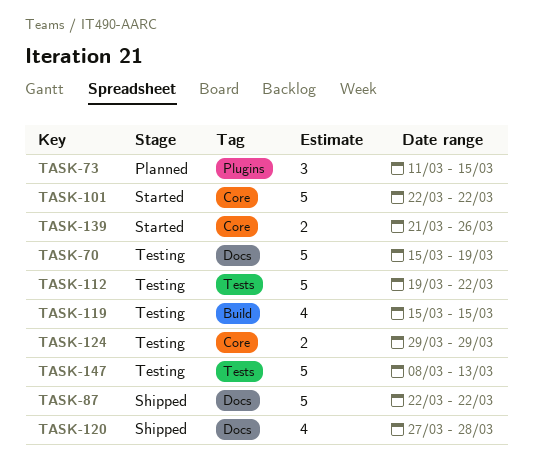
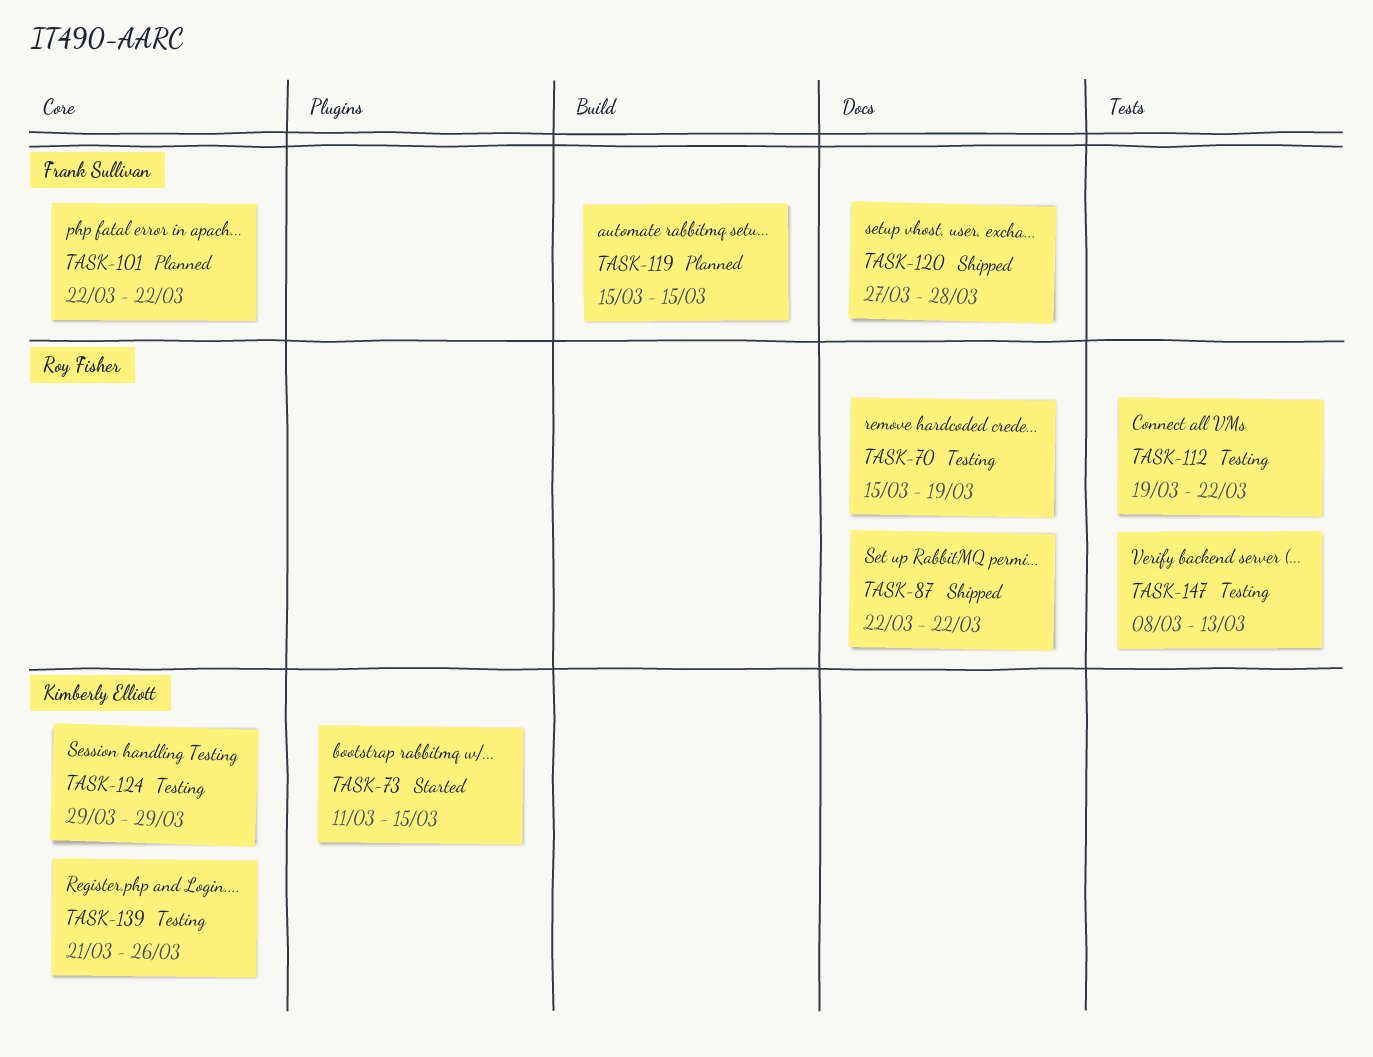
TASK-73, status: Planned -> Started
TASK-101, status: Started -> Planned
TASK-119, status: Testing -> Planned
TASK-139, status: Started -> Testing

